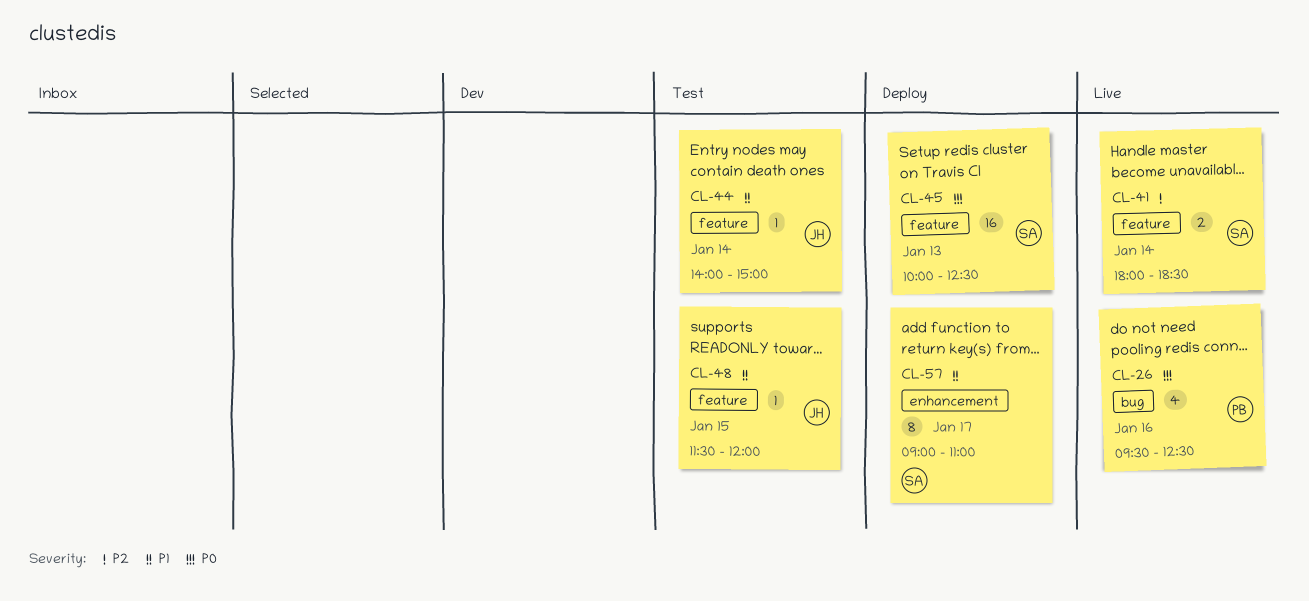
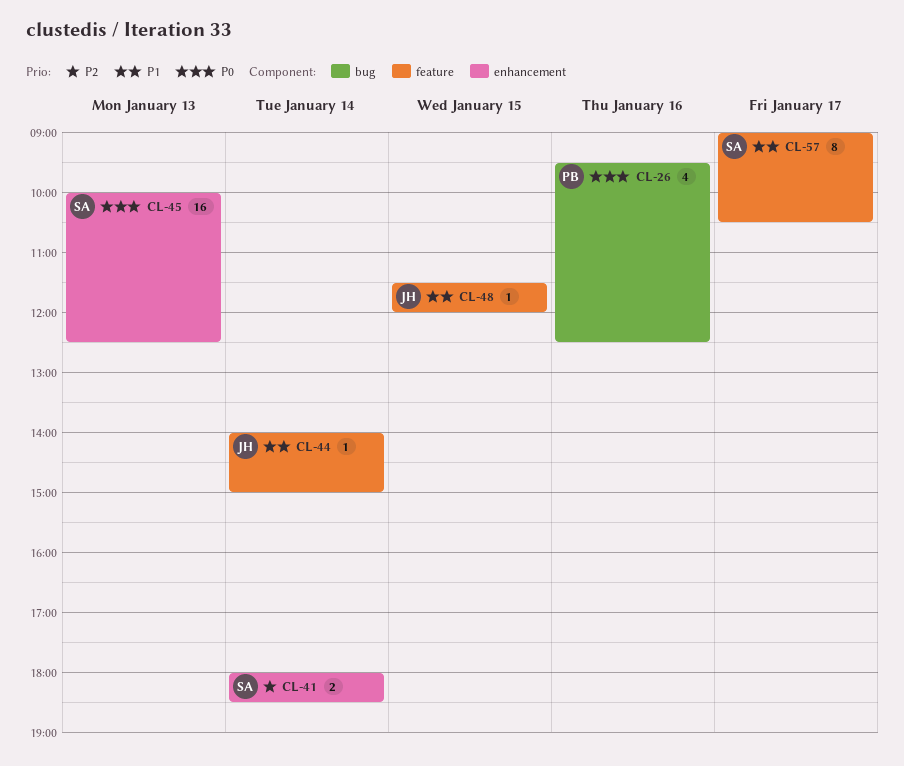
CL-41, label: feature -> enhancement
CL-45, label: feature -> enhancement
CL-57, label: enhancement -> feature
CL-57, ends: 11:00 -> 10:30

